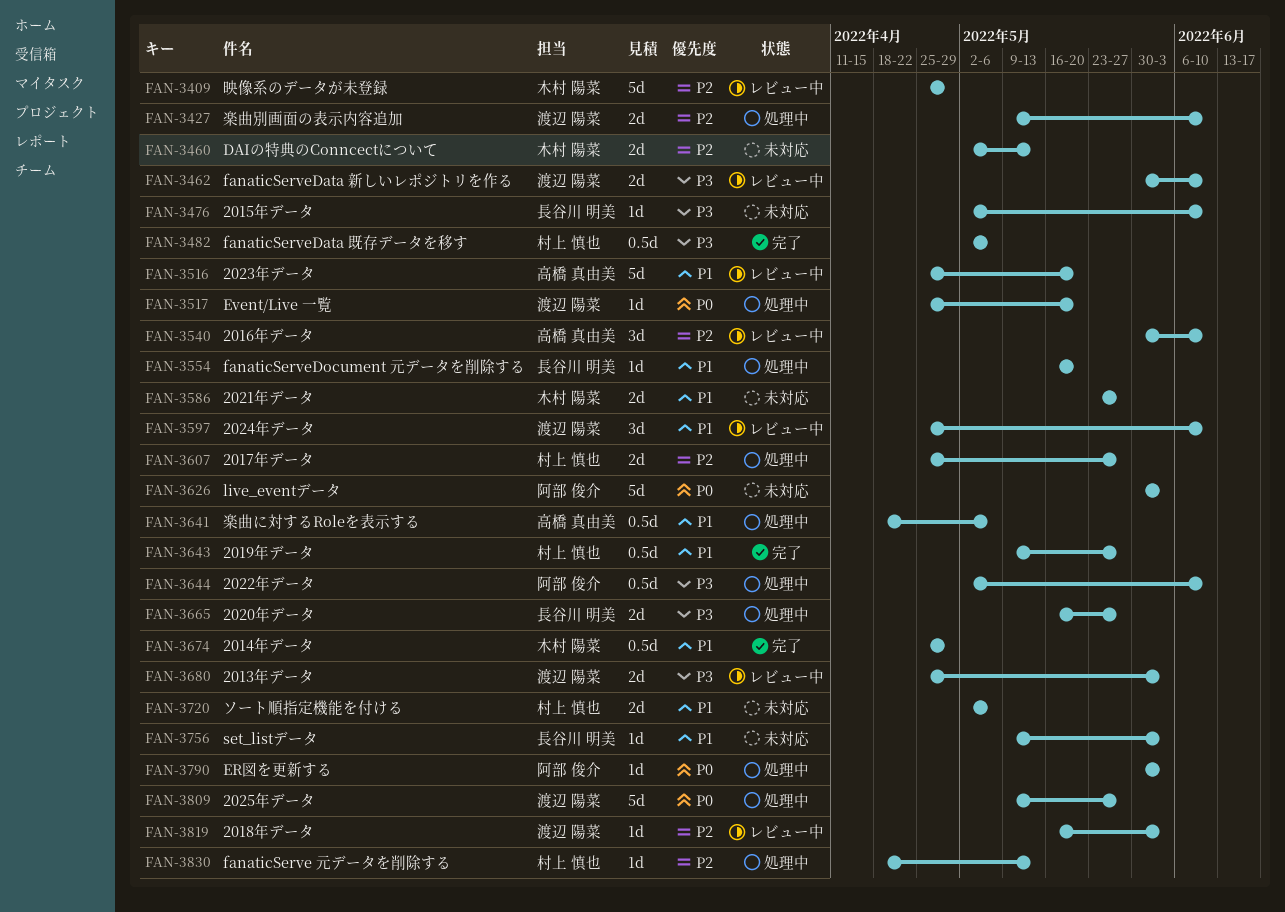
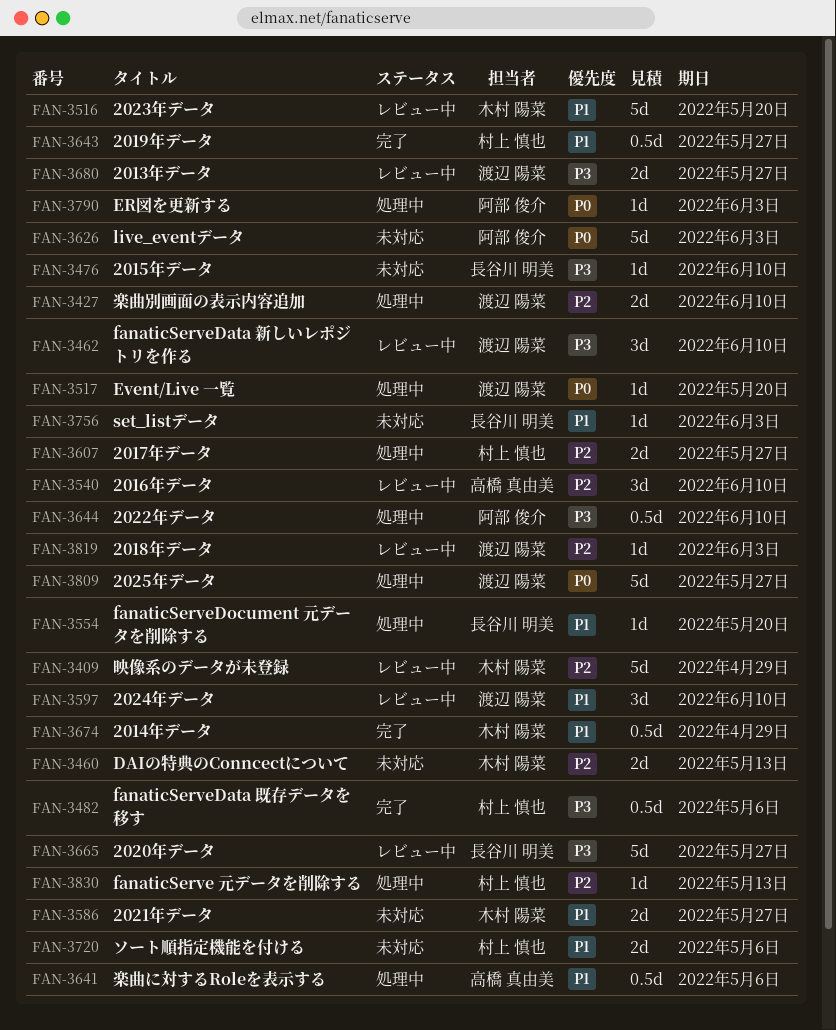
FAN-3462, estimate: 2d -> 3d
FAN-3516, owner: 高橋 真由美 -> 木村 陽菜
FAN-3665, status: 処理中 -> レビュー中
FAN-3665, estimate: 2d -> 5d
FAN-3680, due: Jun 3 -> May 27

